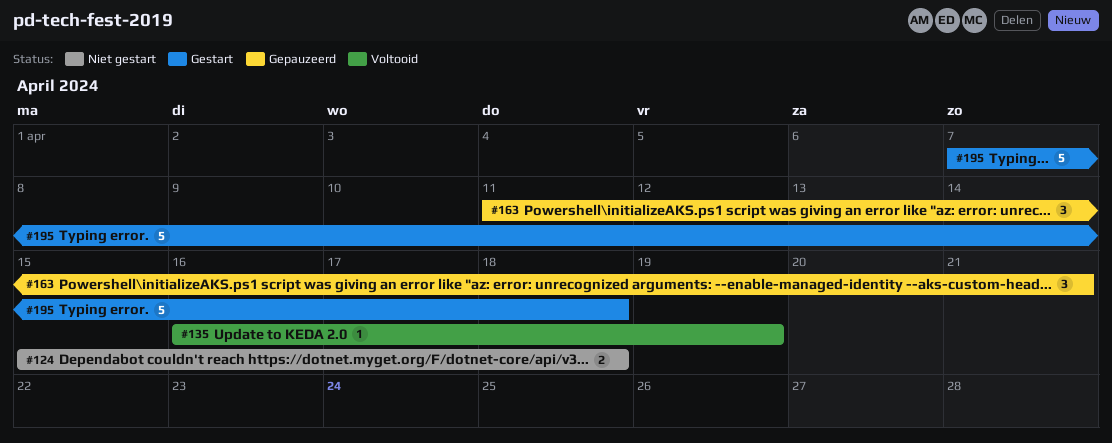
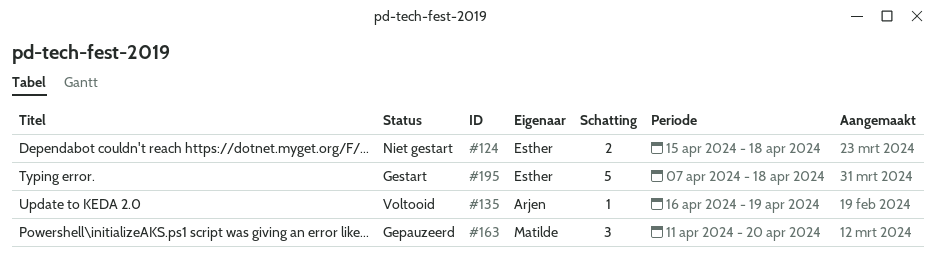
#163, due: Apr 21 -> Apr 20

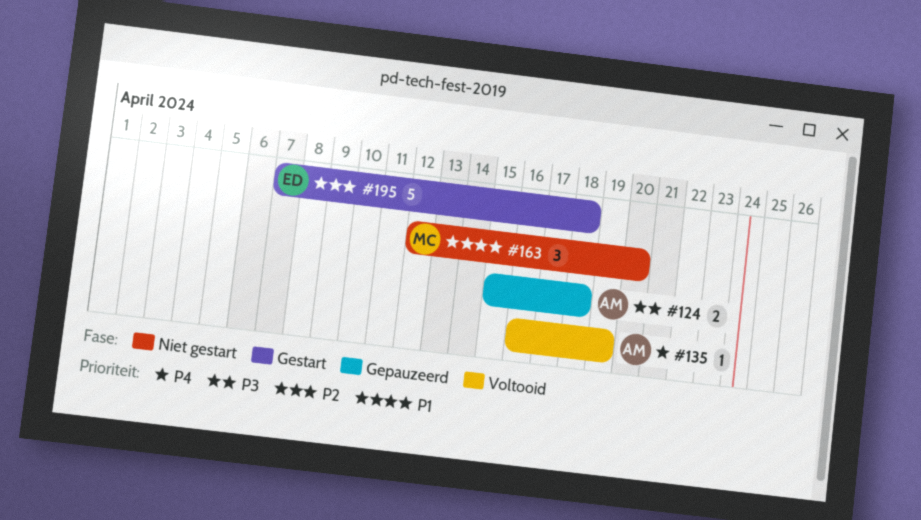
#124, status: Niet gestart -> Gepauzeerd
#124, owner: Esther -> Arjen
#163, status: Gepauzeerd -> Niet gestart
#163, start: Apr 11 -> Apr 12

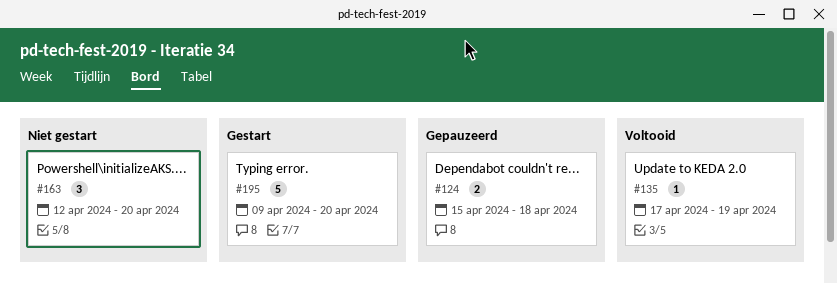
#135, start: Apr 16 -> Apr 17
#195, start: Apr 7 -> Apr 9
#195, due: Apr 18 -> Apr 20

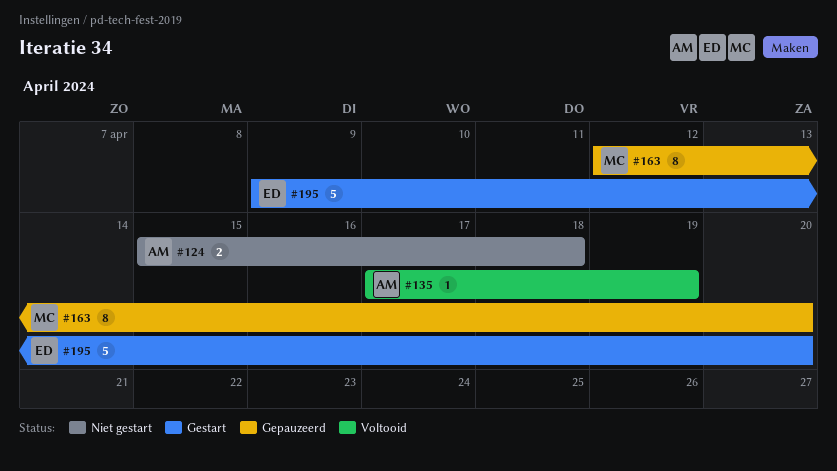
#124, status: Gepauzeerd -> Niet gestart
#163, status: Niet gestart -> Gepauzeerd
#163, estimate: 3 -> 8

